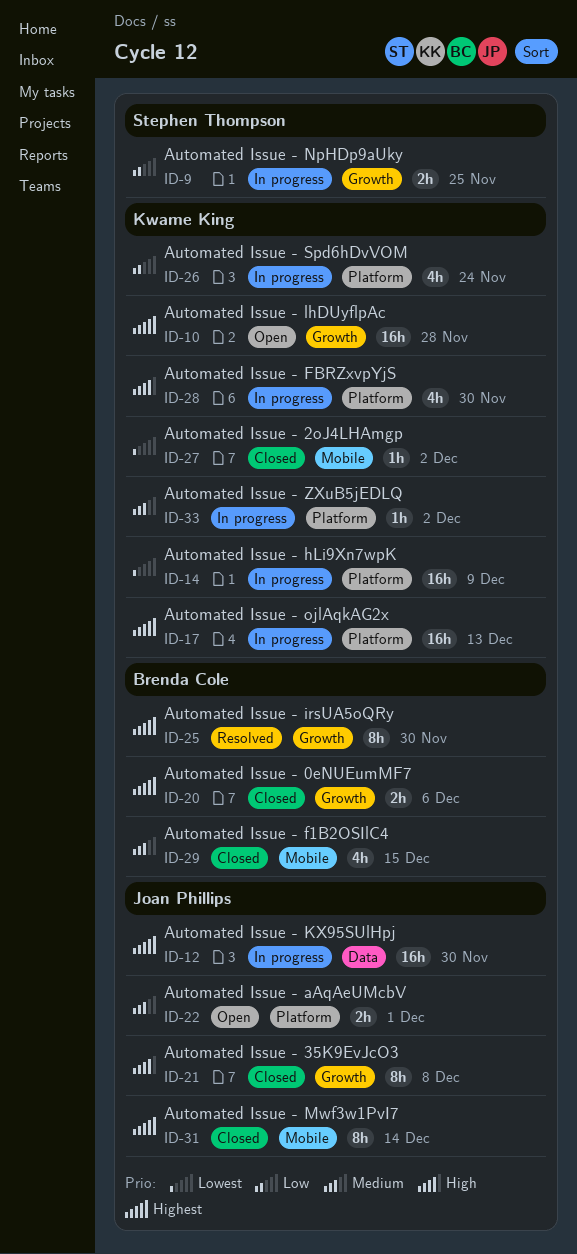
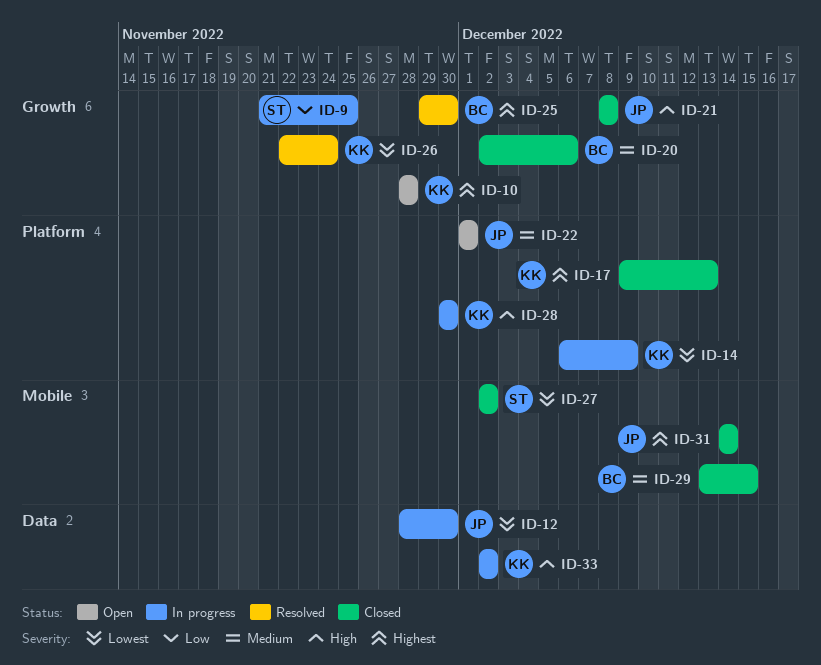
ID-12, priority: Highest -> Lowest
ID-17, status: In progress -> Closed
ID-20, priority: Highest -> Medium
ID-26, status: In progress -> Resolved
ID-26, priority: Low -> Lowest
ID-26, label: Platform -> Growth
ID-27, owner: Kwame King -> Stephen Thompson
ID-33, priority: Medium -> High
ID-33, label: Platform -> Data

